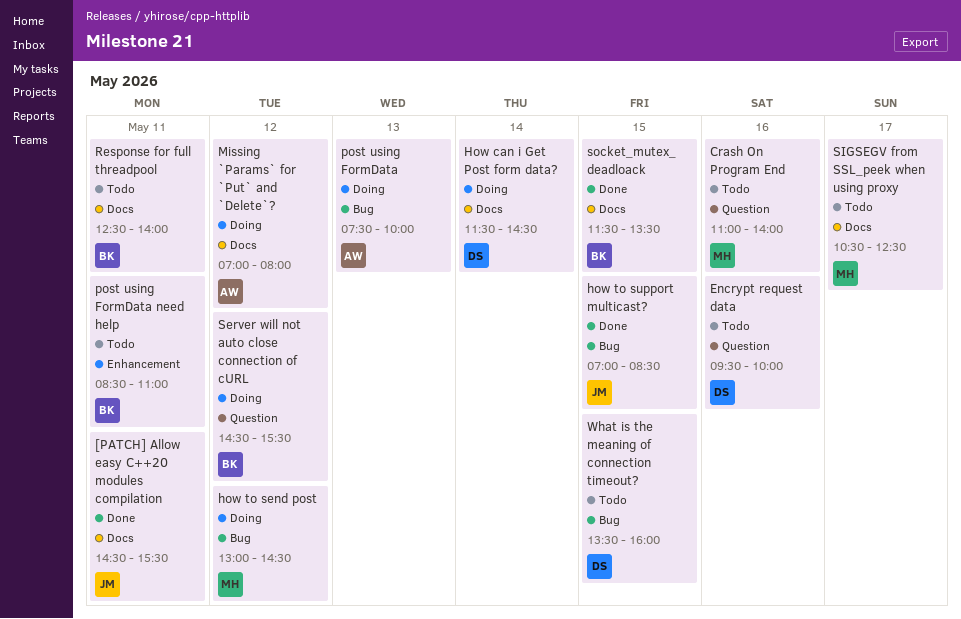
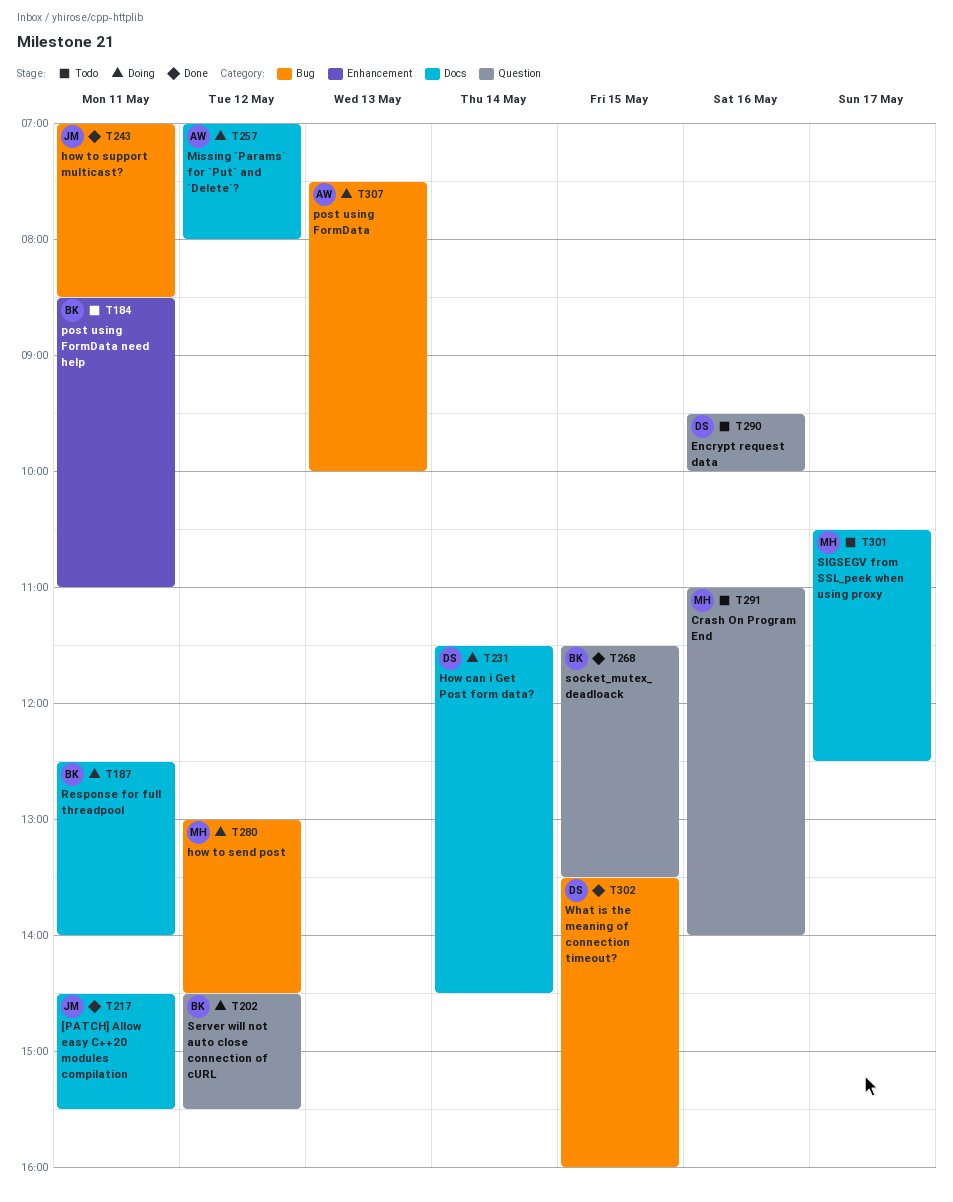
how to support multicast?, day: May 15 -> May 11
Response for full threadpool, status: Todo -> Doing
socket_mutex_ deadloack, label: Docs -> Question
What is the meaning of connection timeout?, status: Todo -> Done

